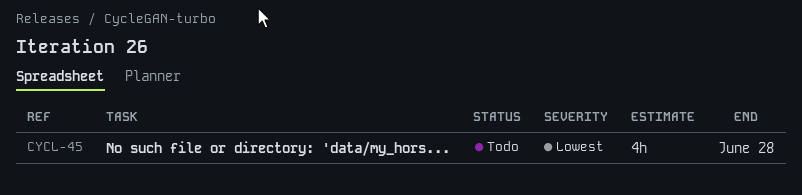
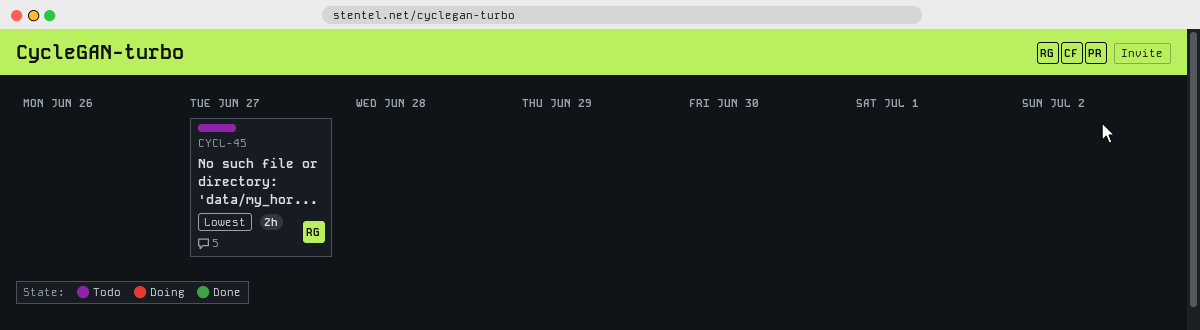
CYCL-45, estimate: 4h -> 2h
CYCL-45, due: Jun 28 -> Jun 27

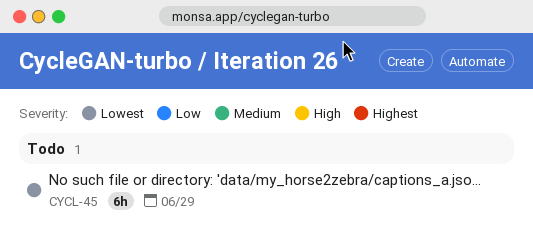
CYCL-45, estimate: 2h -> 6h
CYCL-45, due: Jun 27 -> Jun 29

